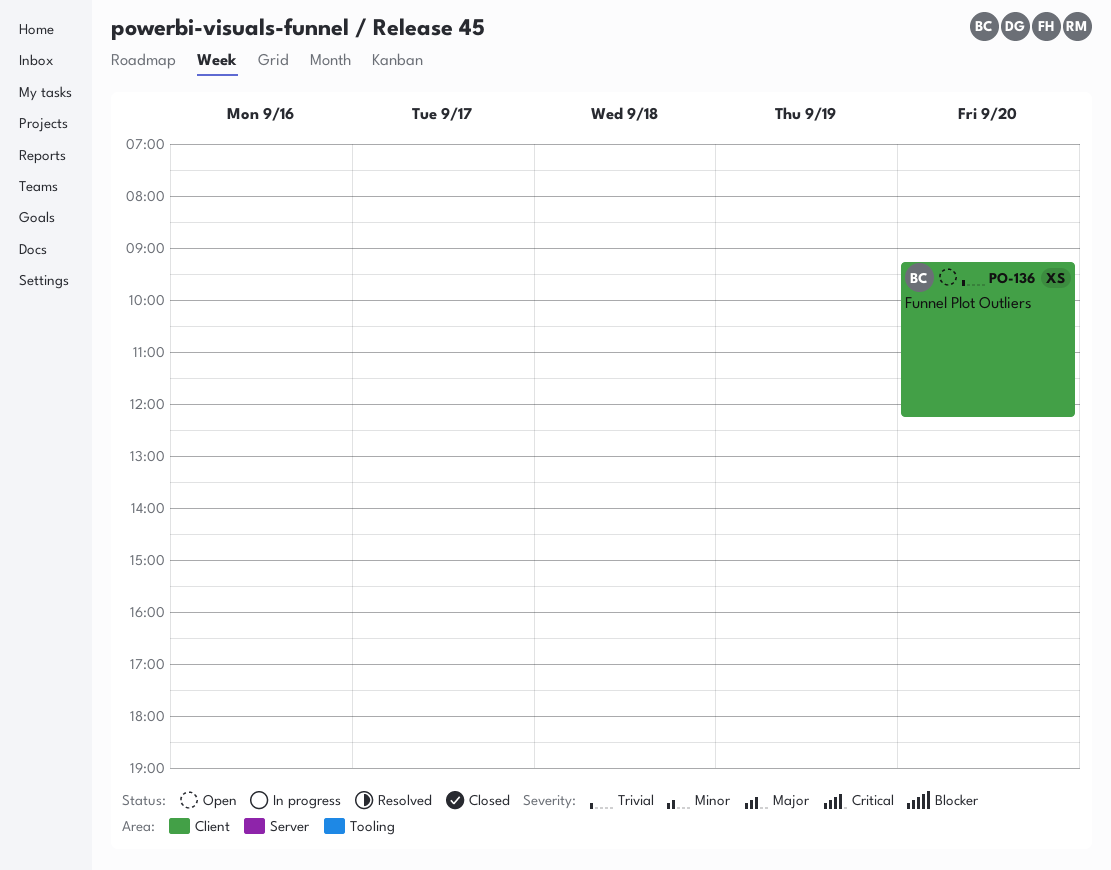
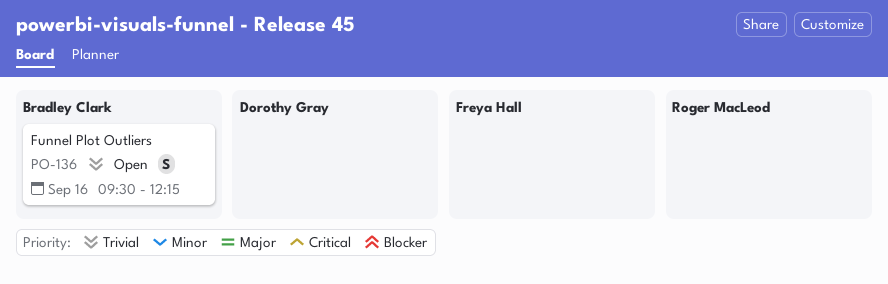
PO-136, estimate: XS -> S
PO-136, day: Sep 20 -> Sep 16
PO-136, begins: 09:15 -> 09:30

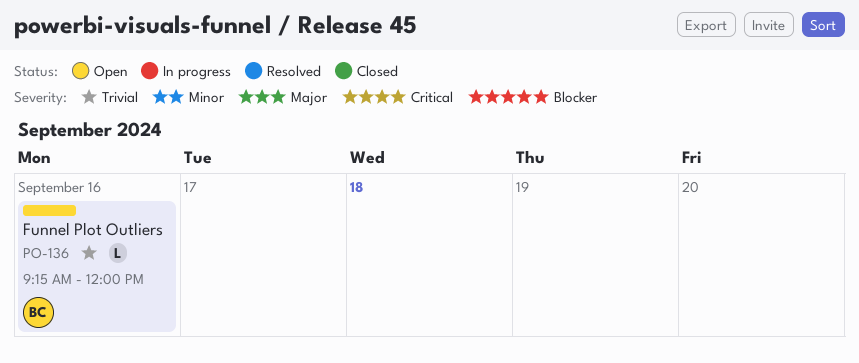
PO-136, estimate: S -> L
PO-136, begins: 09:30 -> 09:15
PO-136, ends: 12:15 -> 12:00

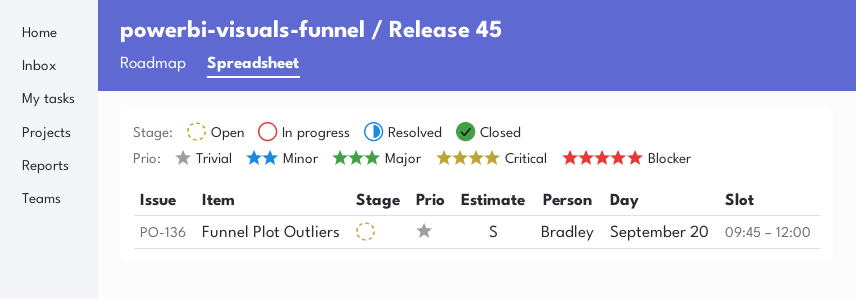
PO-136, estimate: L -> S
PO-136, day: Sep 16 -> Sep 20
PO-136, begins: 09:15 -> 09:45

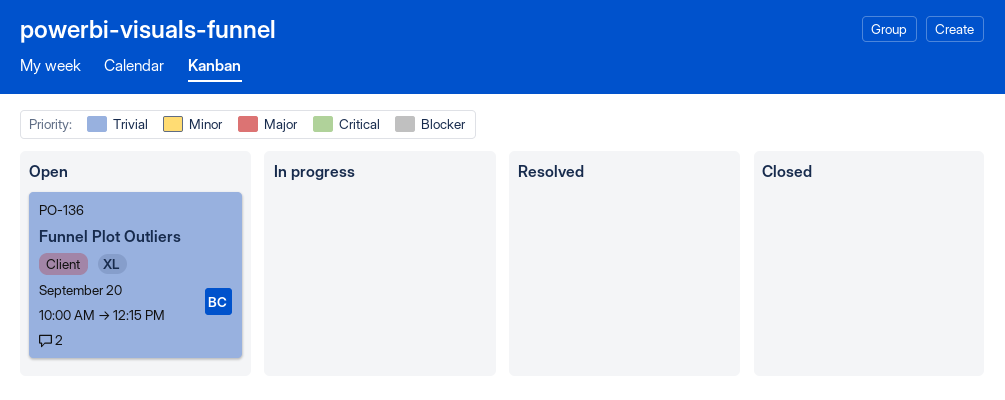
PO-136, estimate: S -> XL
PO-136, begins: 09:45 -> 10:00
PO-136, ends: 12:00 -> 12:15

